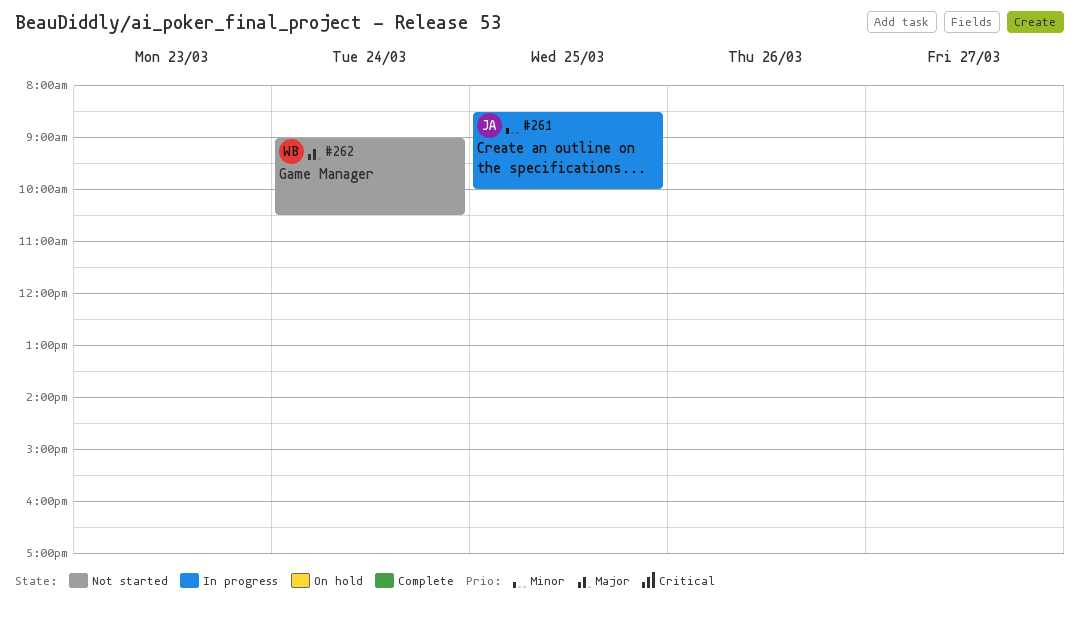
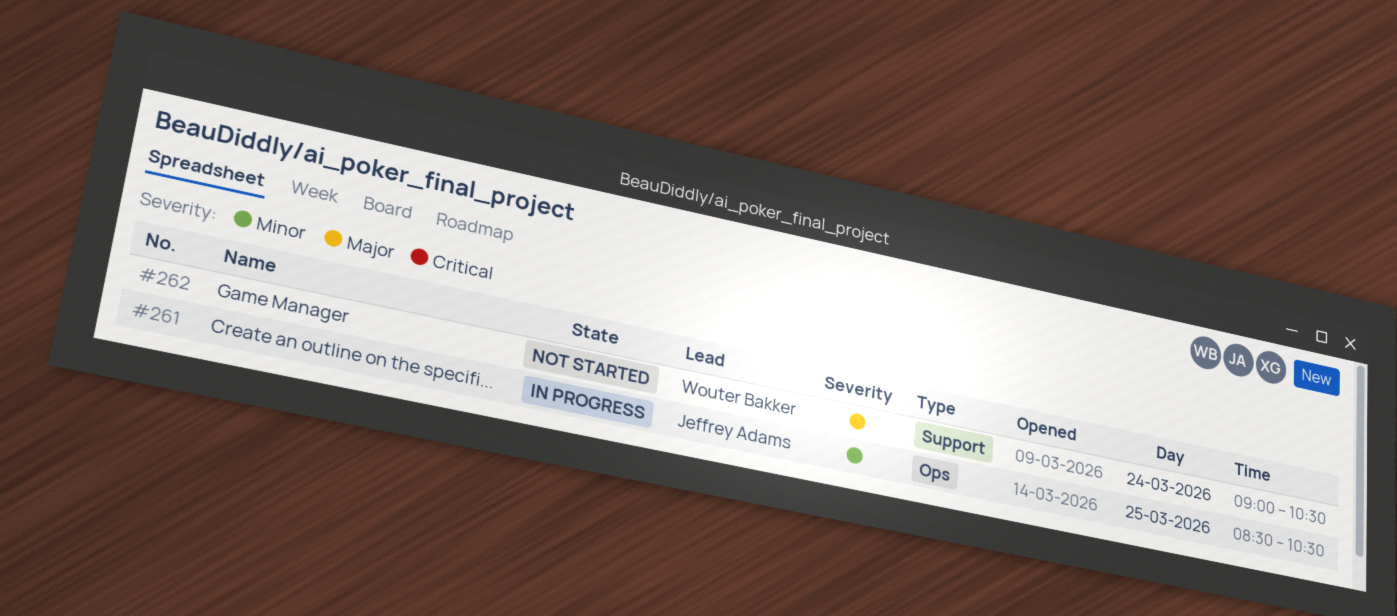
#261, ends: 10:00 -> 10:30

